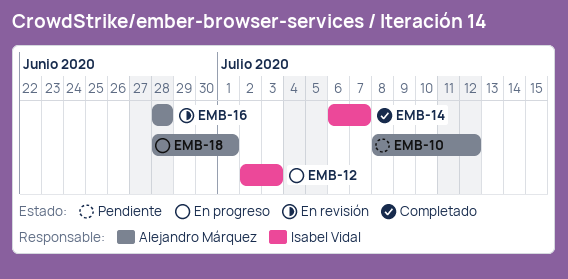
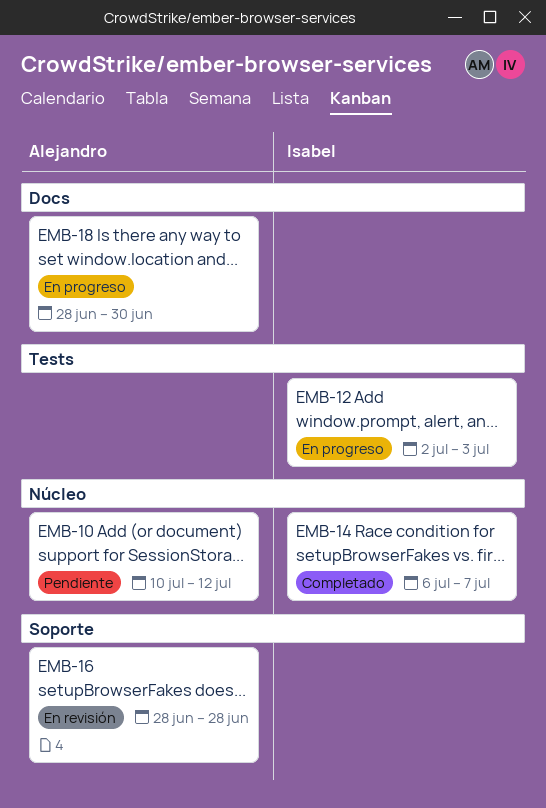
EMB-10, start: Jul 8 -> Jul 10
EMB-18, due: Jul 1 -> Jun 30

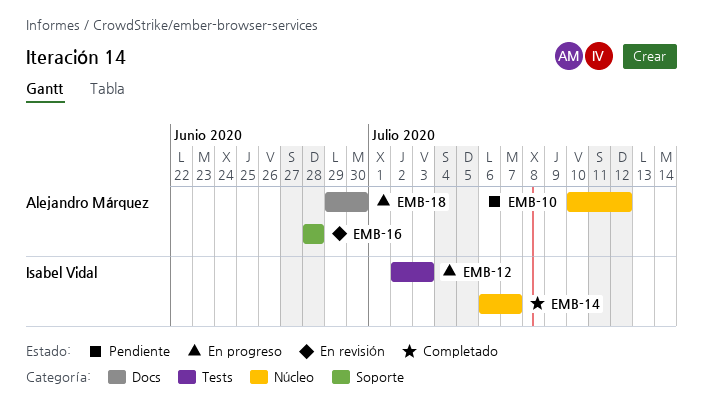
EMB-18, start: Jun 28 -> Jun 29

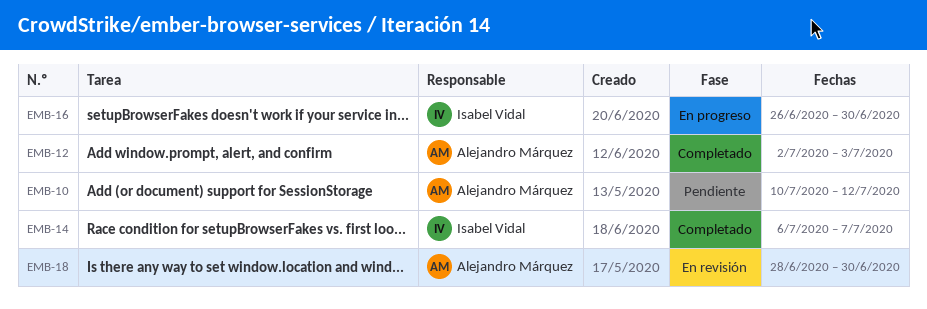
EMB-12, status: En progreso -> Completado
EMB-12, owner: Isabel Vidal -> Alejandro Márquez
EMB-16, status: En revisión -> En progreso
EMB-16, owner: Alejandro Márquez -> Isabel Vidal
EMB-16, start: Jun 28 -> Jun 26
EMB-16, due: Jun 28 -> Jun 30
EMB-18, status: En progreso -> En revisión
EMB-18, start: Jun 29 -> Jun 28

